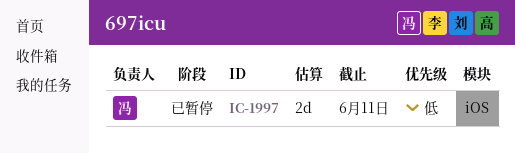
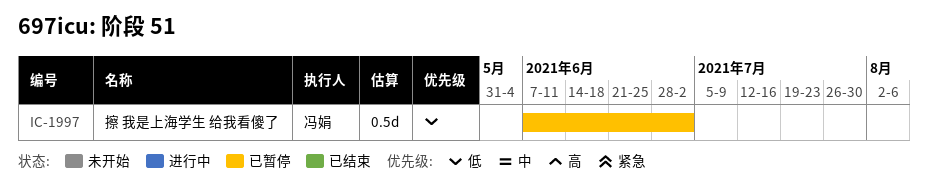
IC-1997, estimate: 2d -> 0.5d
IC-1997, due: Jun 11 -> Jul 2

